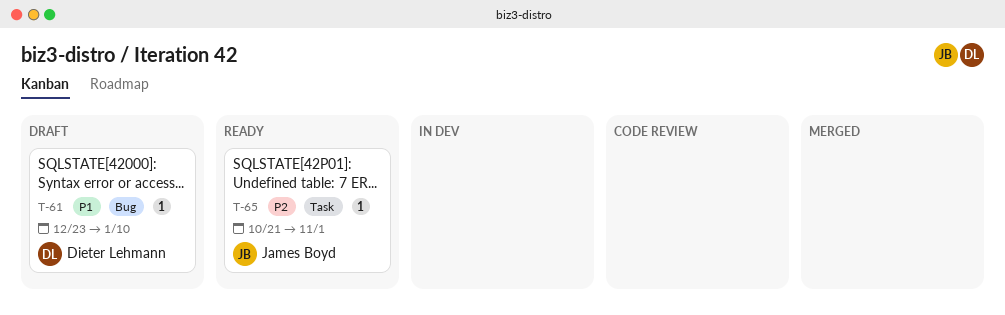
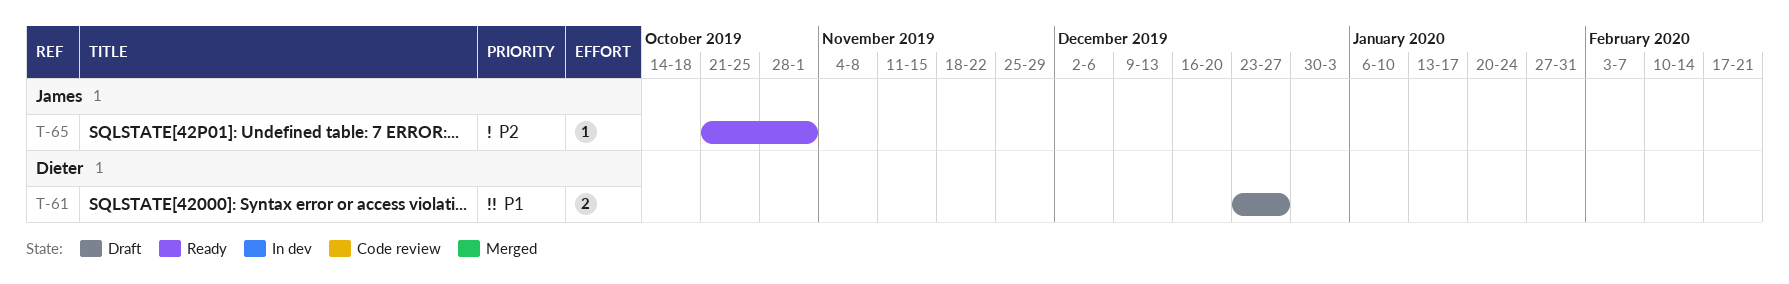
T-61, estimate: 1 -> 2
T-61, due: Jan 10 -> Dec 27

